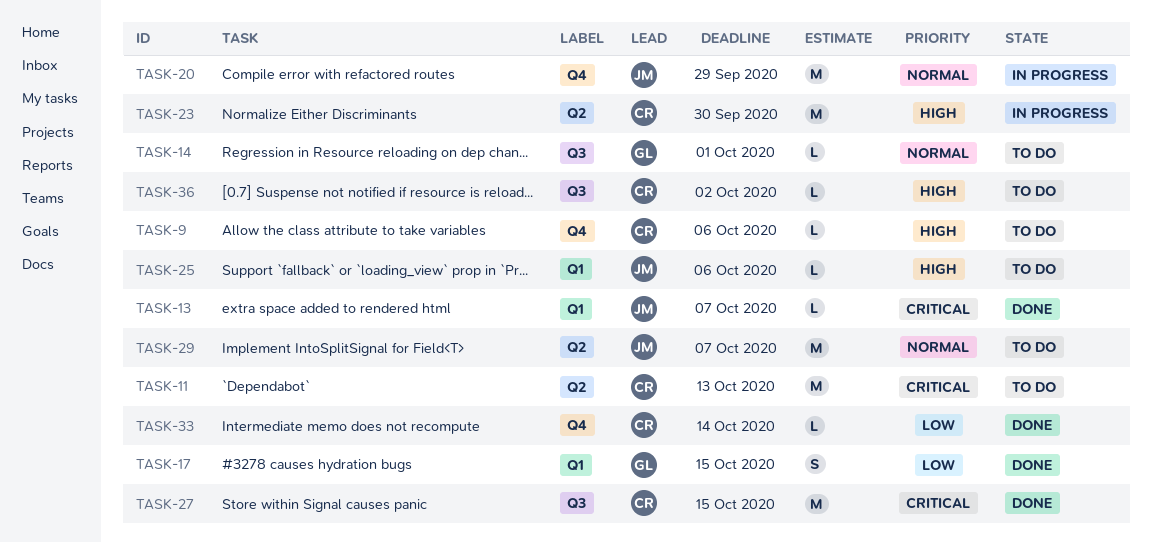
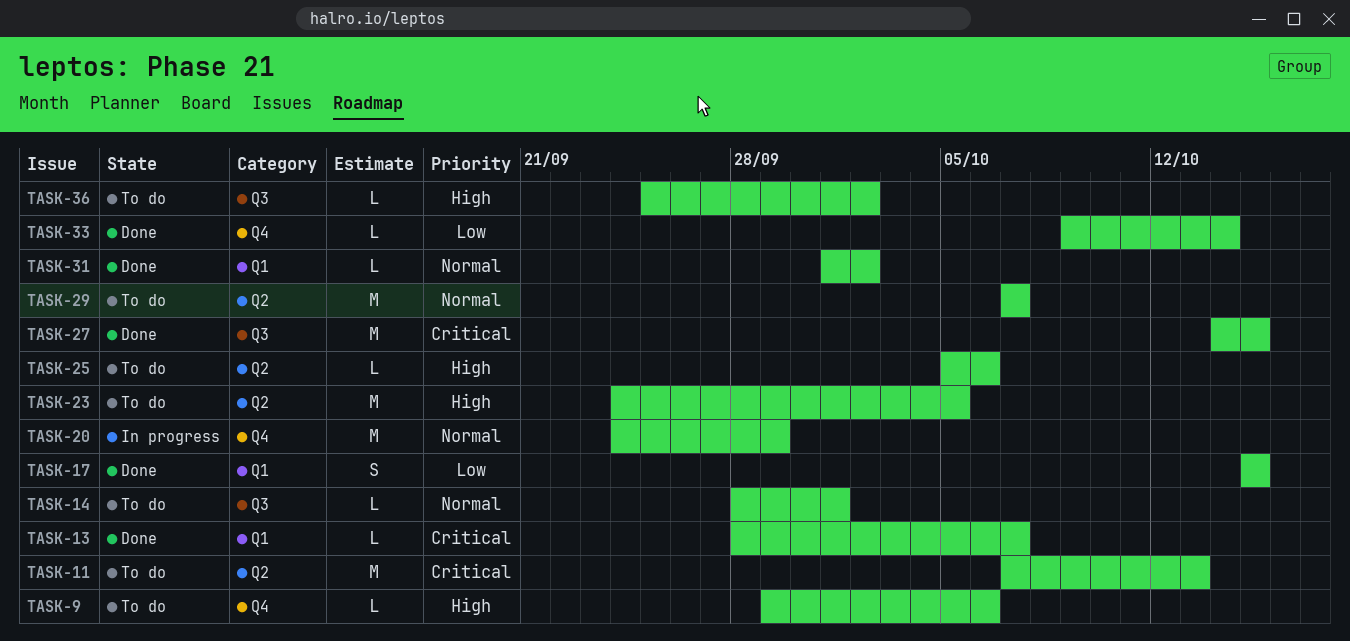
TASK-23, status: In progress -> To do
TASK-23, due: Sep 30 -> Oct 5
TASK-25, label: Q1 -> Q2
TASK-31: none -> present

